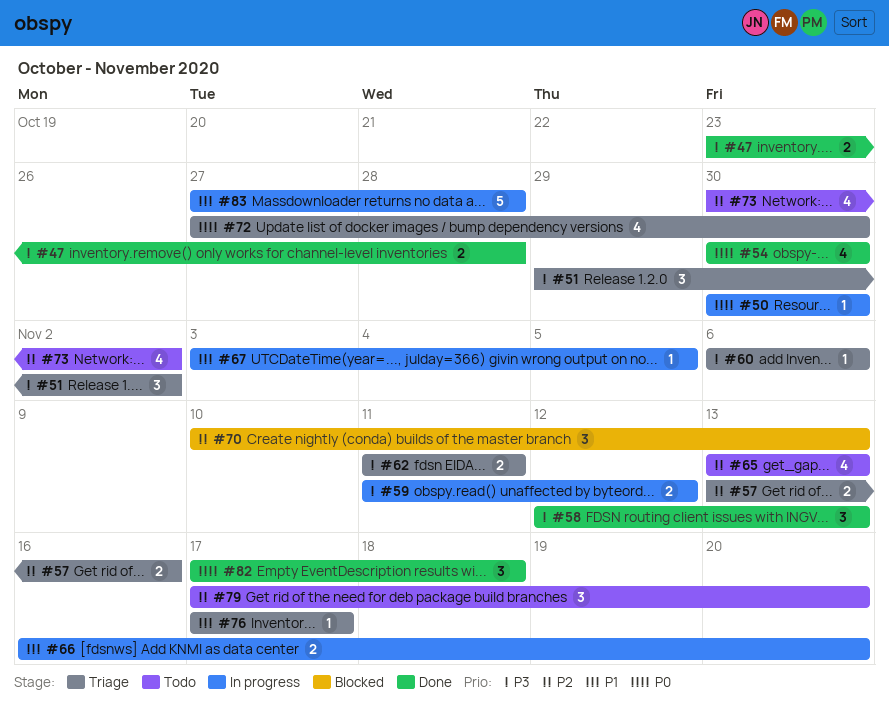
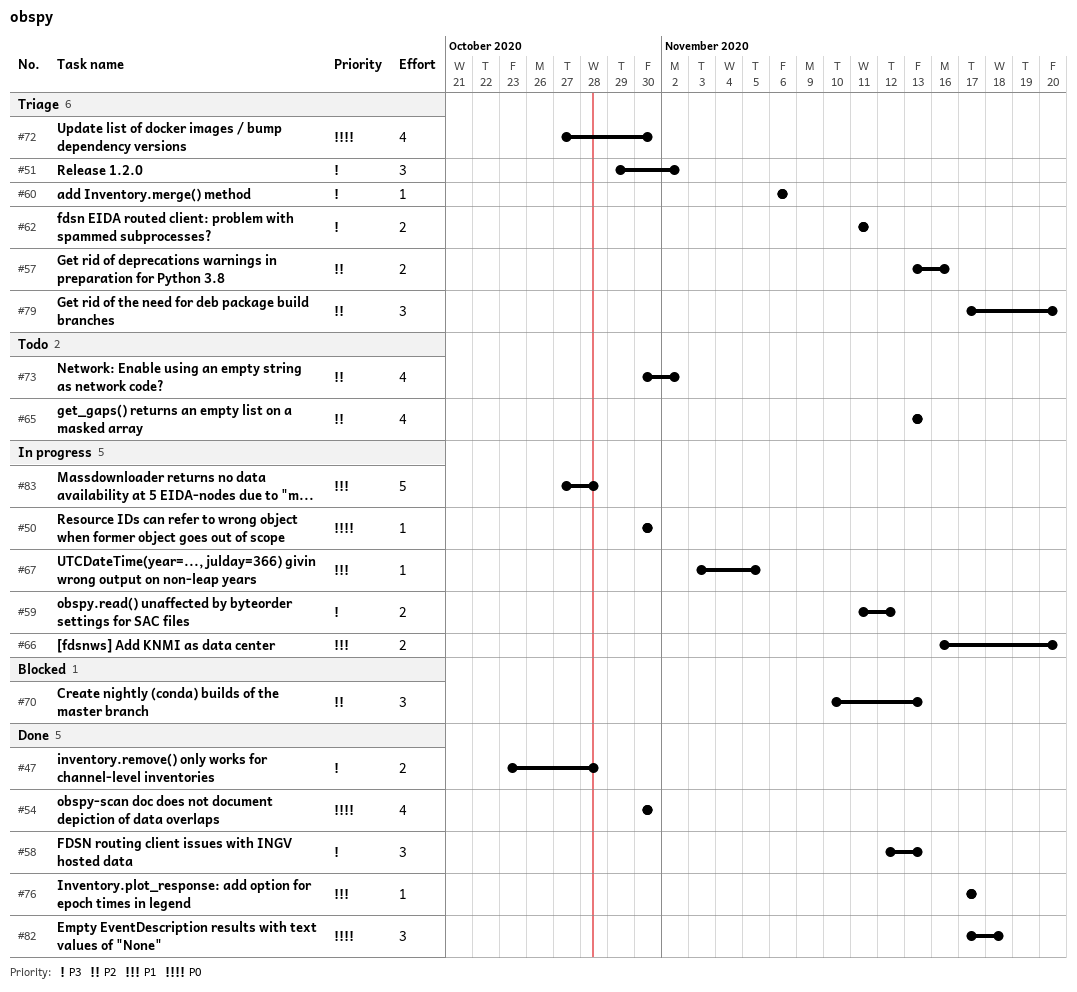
#76, status: Triage -> Done
#79, status: Todo -> Triage

